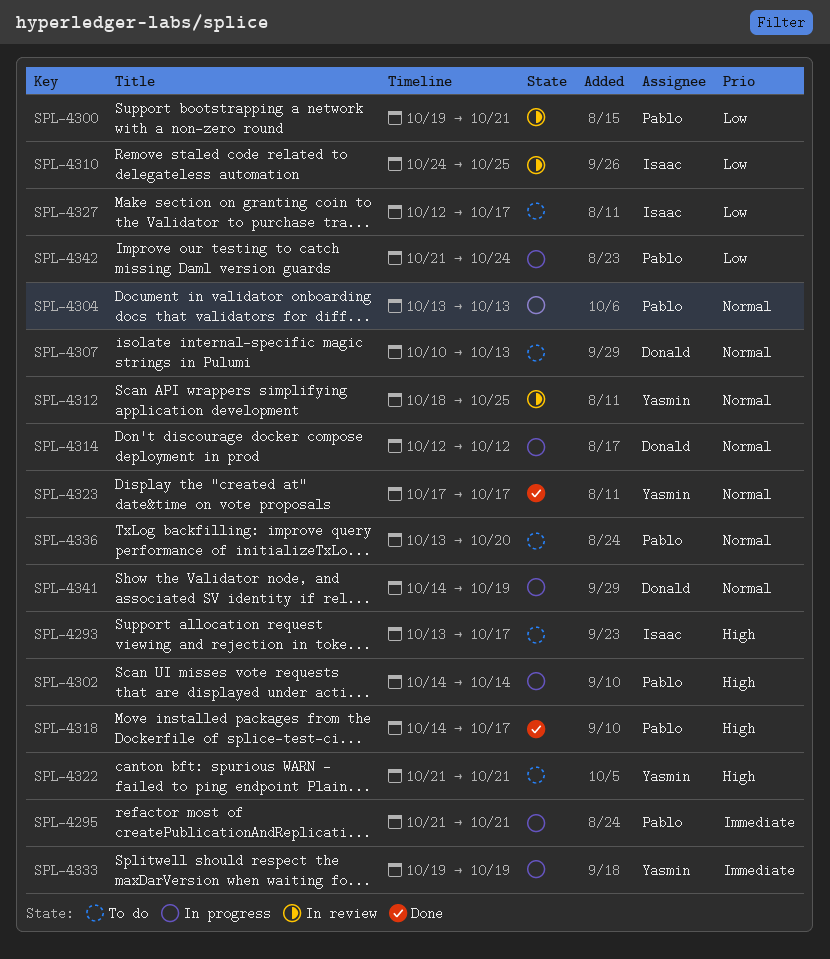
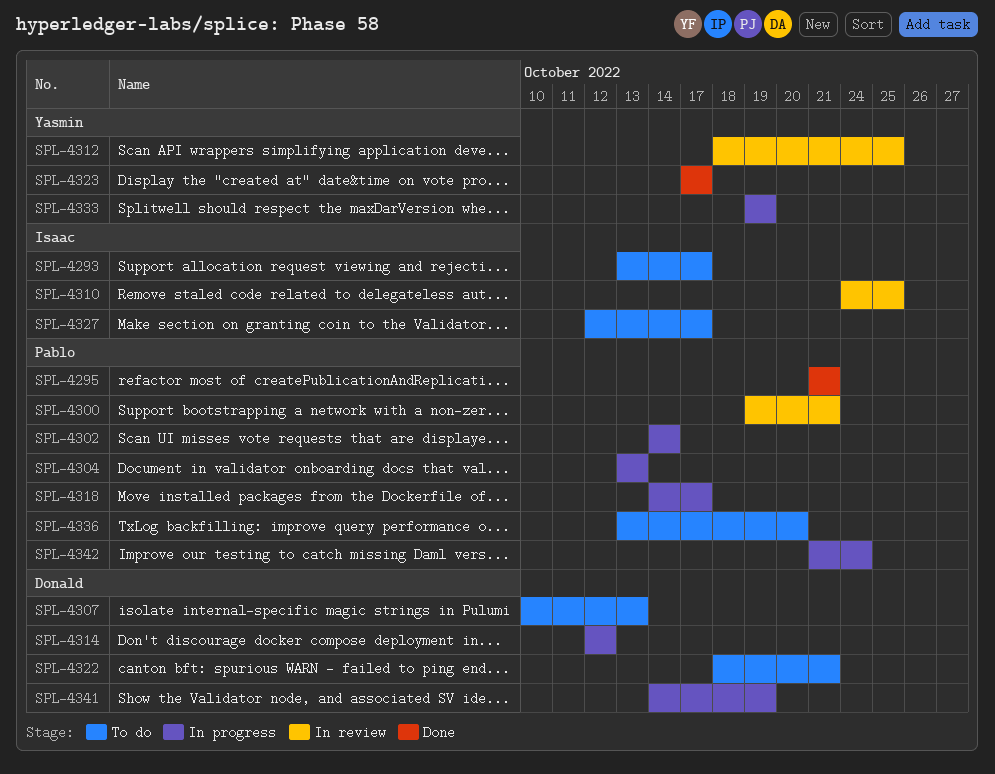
SPL-4295, status: In progress -> Done
SPL-4318, status: Done -> In progress
SPL-4322, owner: Yasmin -> Donald
SPL-4322, start: Oct 21 -> Oct 18

